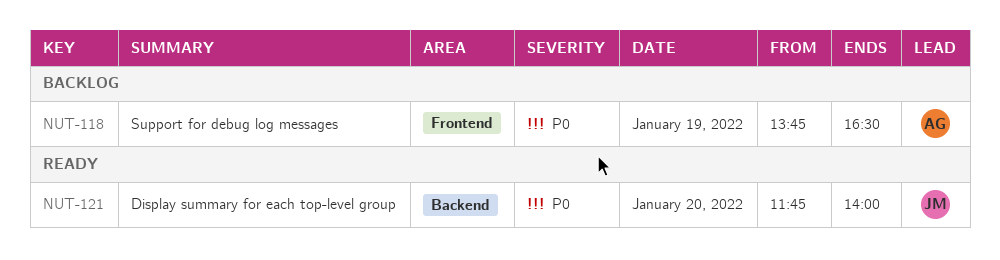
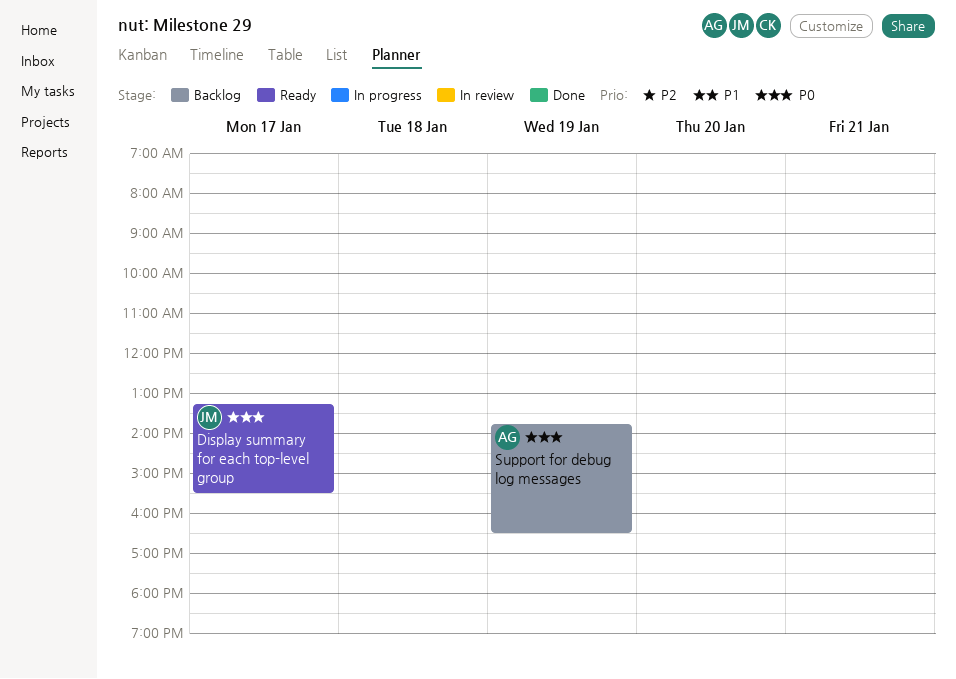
Display summary for each top-level group, day: Jan 20 -> Jan 17
Display summary for each top-level group, begins: 11:45 -> 13:15
Display summary for each top-level group, ends: 14:00 -> 15:30

